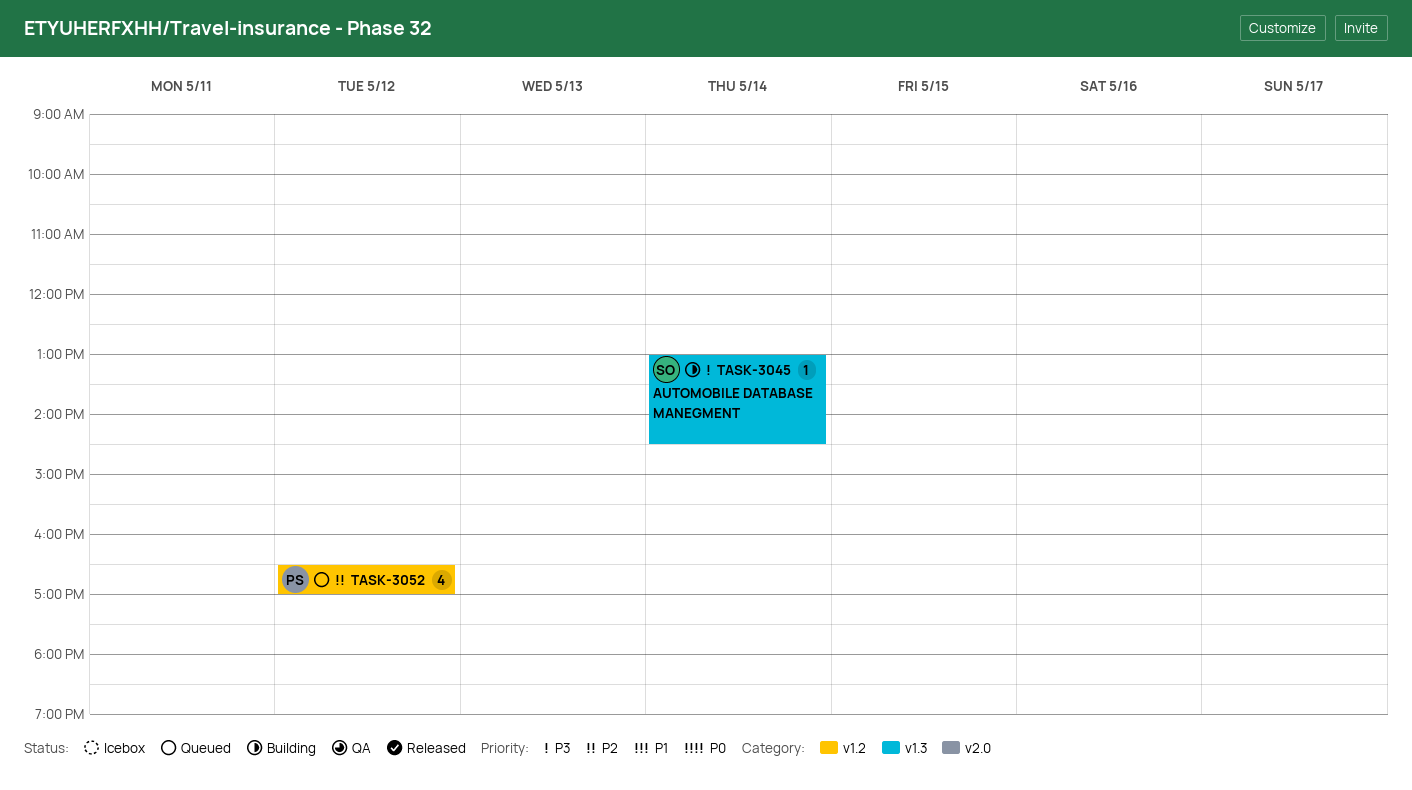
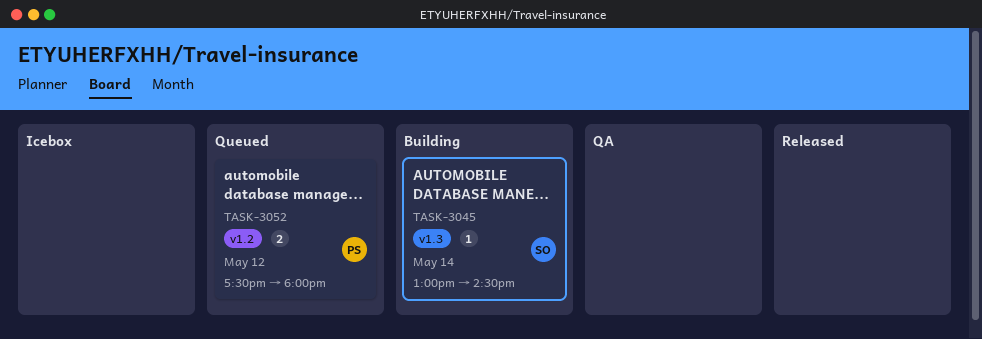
TASK-3052, estimate: 4 -> 2
TASK-3052, begins: 16:30 -> 17:30
TASK-3052, ends: 17:00 -> 18:00

